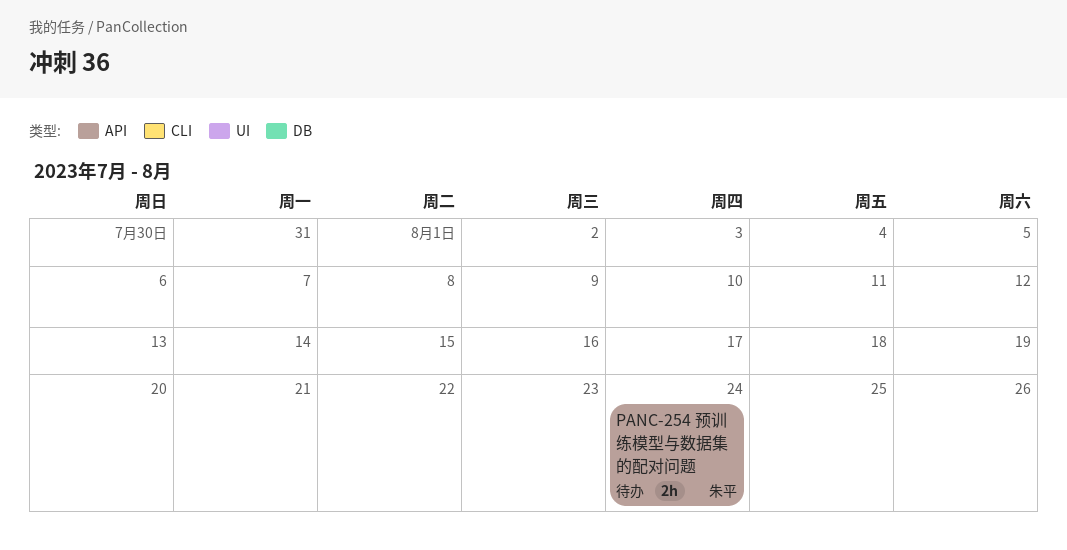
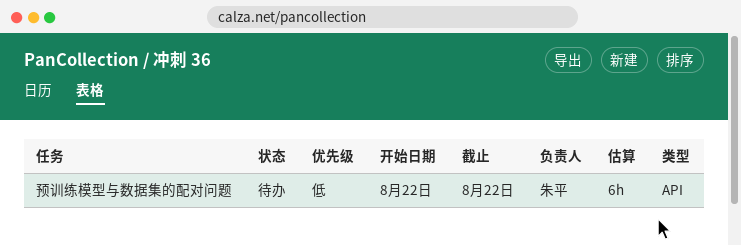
预训练模型与数据集的配对问题, estimate: 2h -> 6h
预训练模型与数据集的配对问题, due: Aug 24 -> Aug 22

